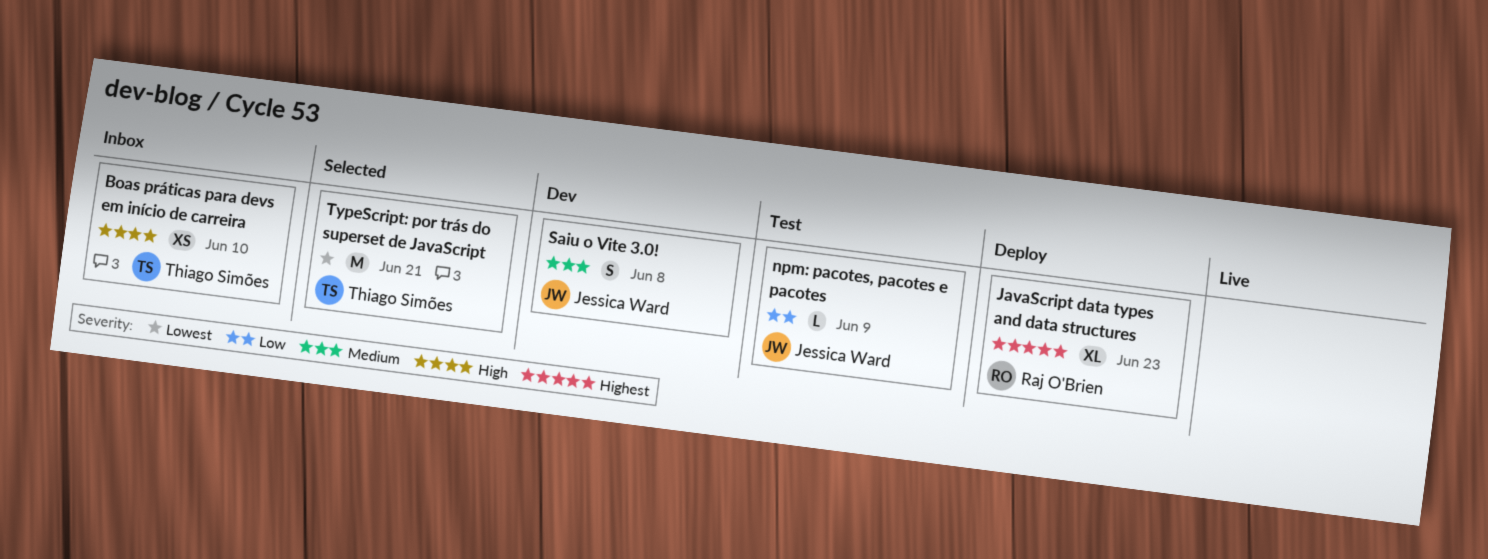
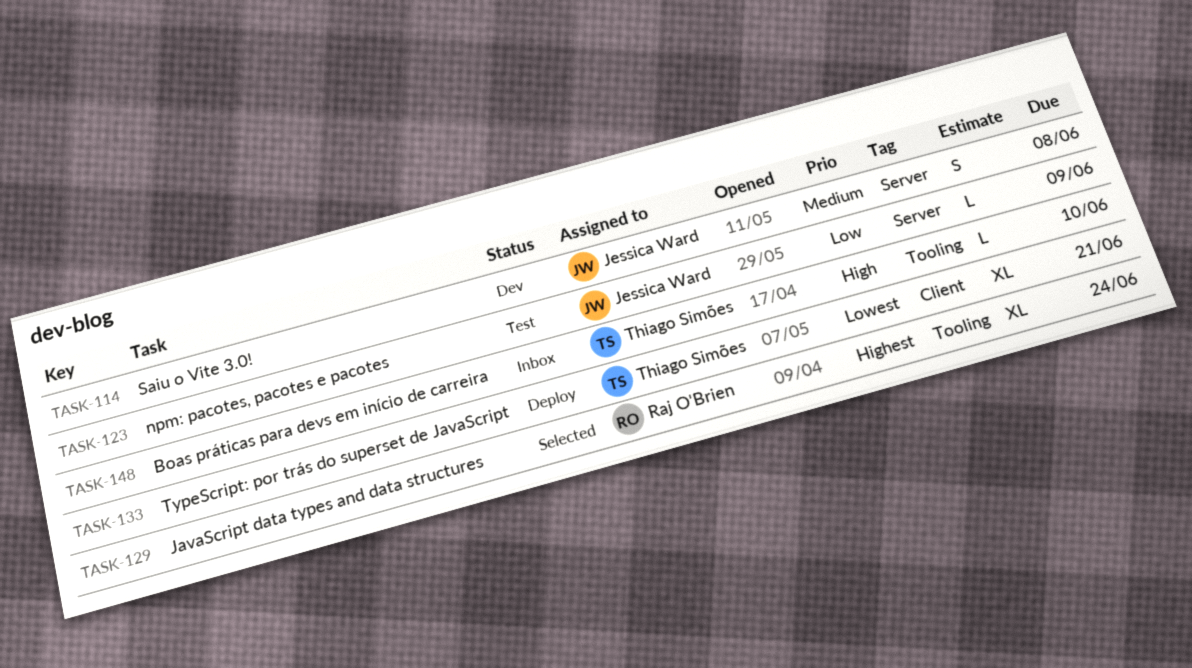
Boas práticas para devs em início de carreira, estimate: XS -> L
JavaScript data types and data structures, status: Deploy -> Selected
JavaScript data types and data structures, due: Jun 23 -> Jun 24
TypeScript: por trás do superset de JavaScript, status: Selected -> Deploy
TypeScript: por trás do superset de JavaScript, estimate: M -> XL

